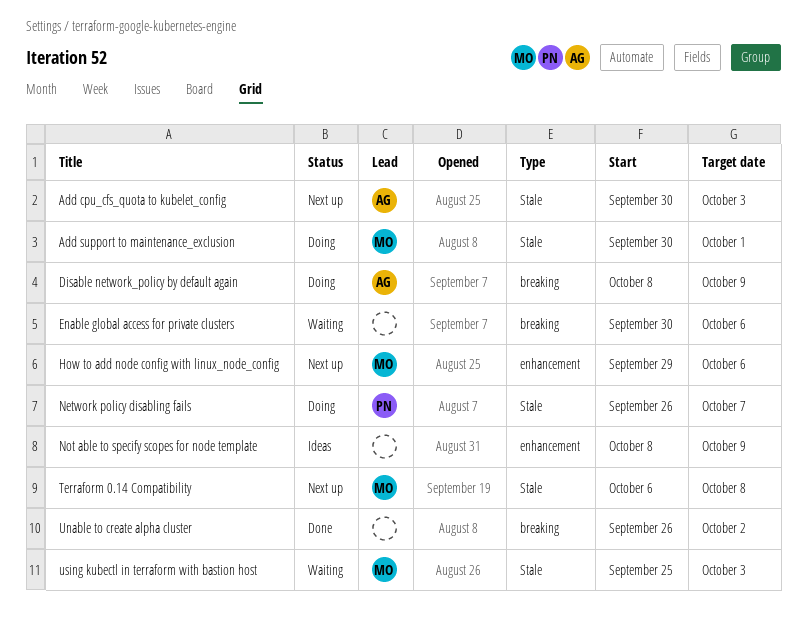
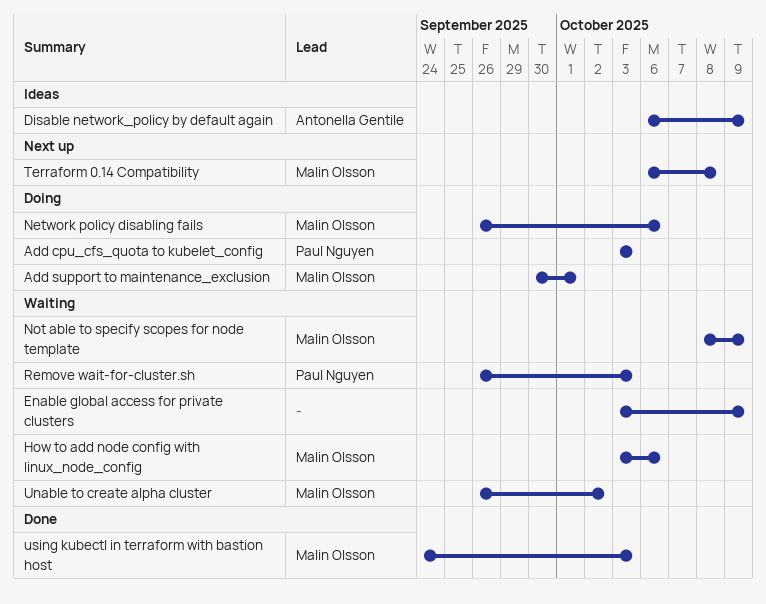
Add cpu_cfs_quota to kubelet_config, status: Next up -> Doing
Add cpu_cfs_quota to kubelet_config, owner: Antonella Gentile -> Paul Nguyen
Add cpu_cfs_quota to kubelet_config, start: Sep 30 -> Oct 3
Disable network_policy by default again, status: Doing -> Ideas
Disable network_policy by default again, start: Oct 8 -> Oct 6
Enable global access for private clusters, start: Sep 30 -> Oct 3
Enable global access for private clusters, due: Oct 6 -> Oct 9
How to add node config with linux_node_config, status: Next up -> Waiting
How to add node config with linux_node_config, start: Sep 29 -> Oct 3
Network policy disabling fails, owner: Paul Nguyen -> Malin Olsson
Network policy disabling fails, due: Oct 7 -> Oct 6
Not able to specify scopes for node template, status: Ideas -> Waiting
Not able to specify scopes for node template, owner: none -> Malin Olsson
Remove wait-for-cluster.sh: none -> present
Unable to create alpha cluster, status: Done -> Waiting
Unable to create alpha cluster, owner: none -> Malin Olsson
using kubectl in terraform with bastion host, status: Waiting -> Done
using kubectl in terraform with bastion host, start: Sep 25 -> Sep 24

